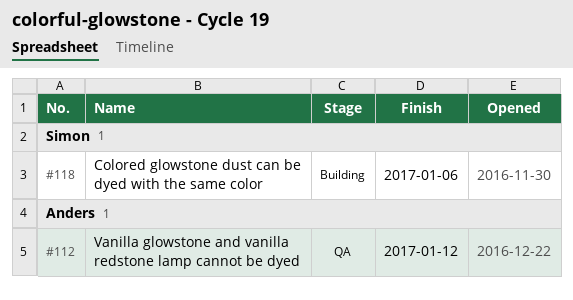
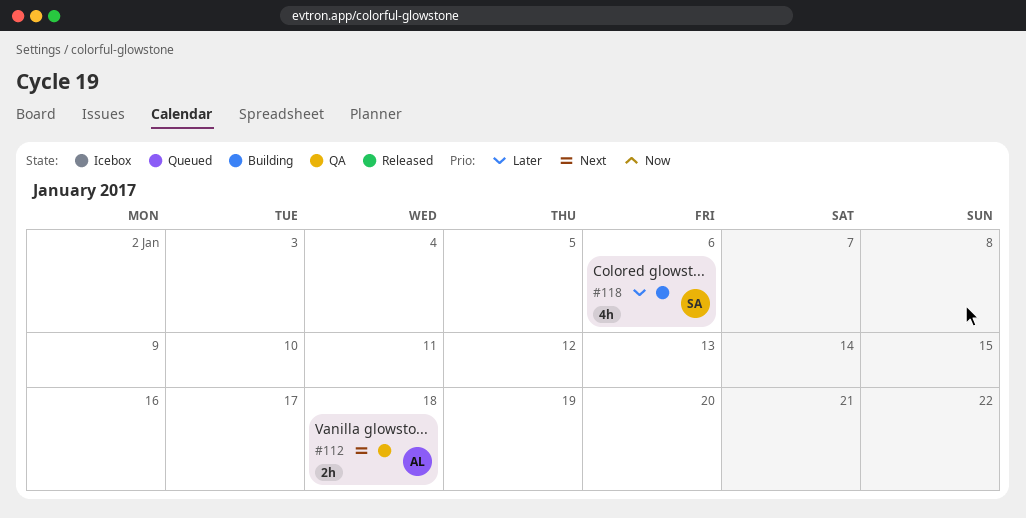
#112, due: Jan 12 -> Jan 18

